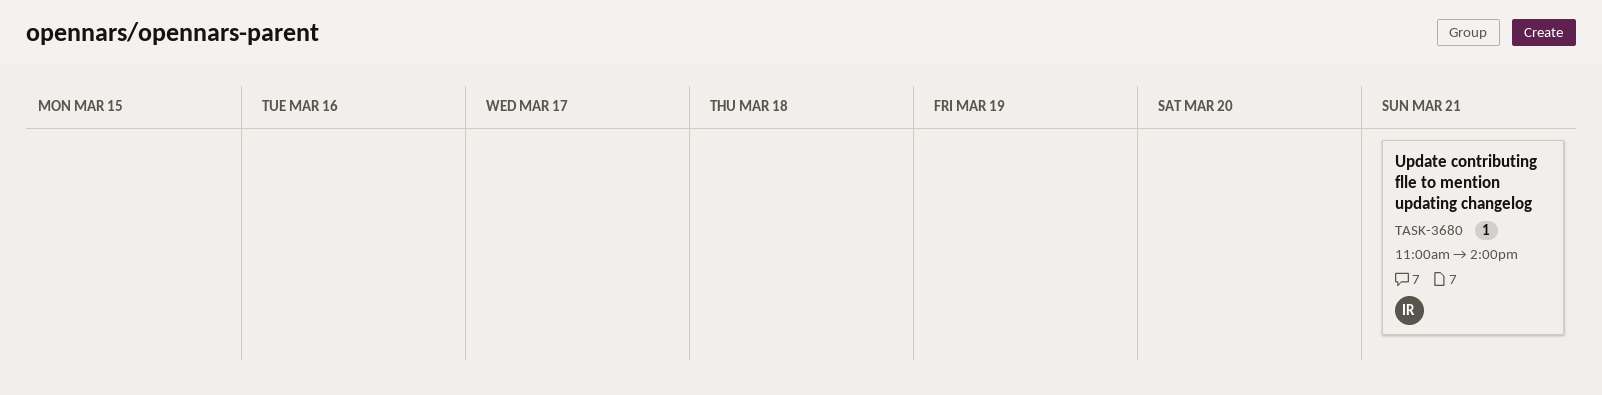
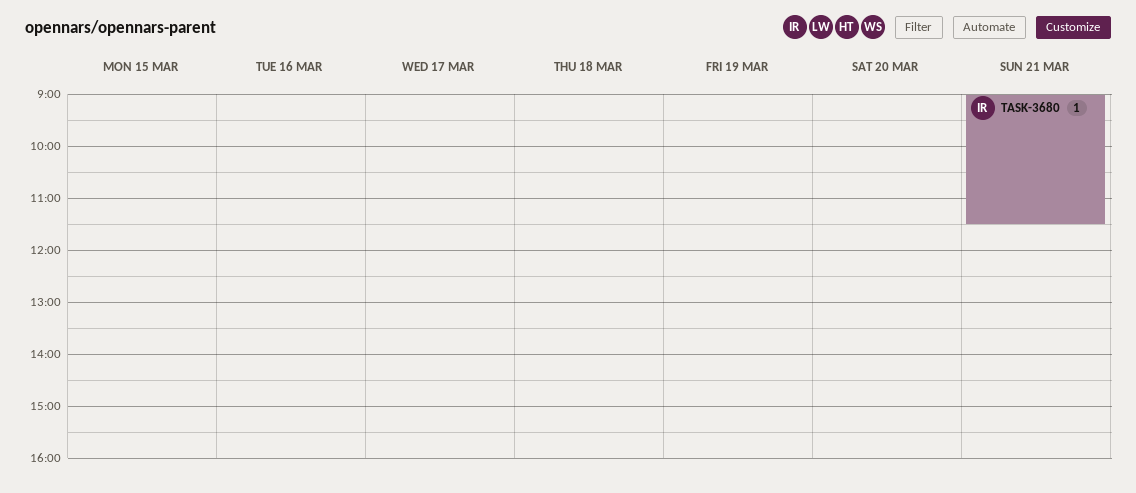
TASK-3680, begins: 11:00 -> 09:00
TASK-3680, ends: 14:00 -> 11:30

